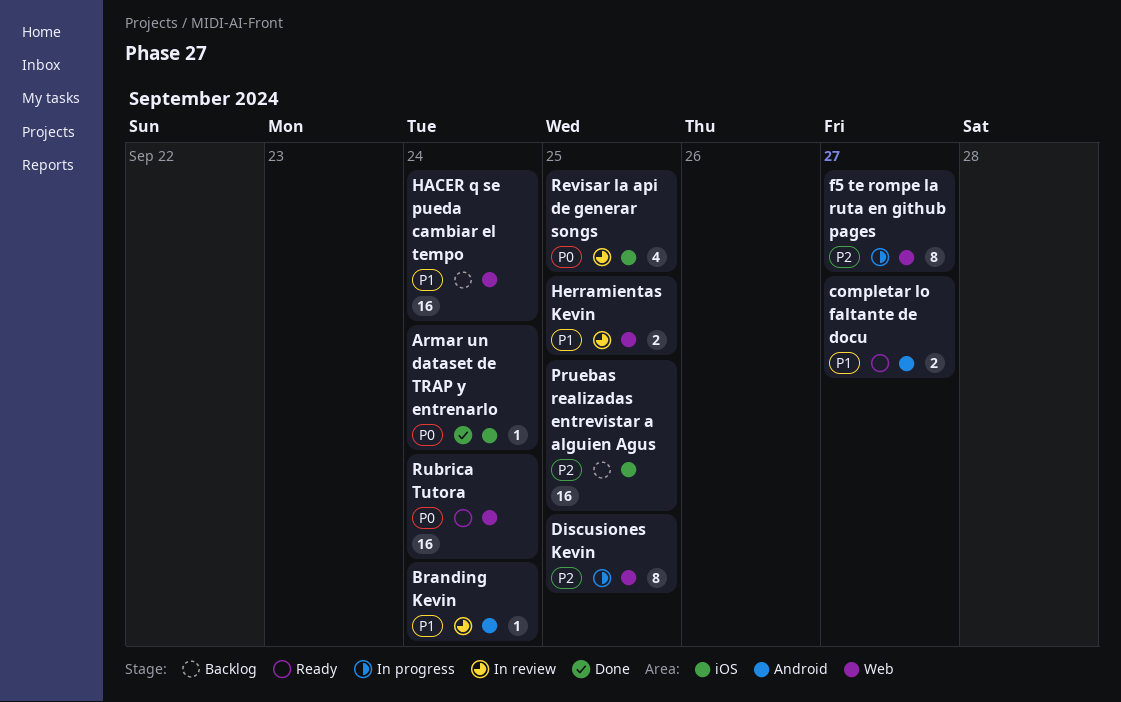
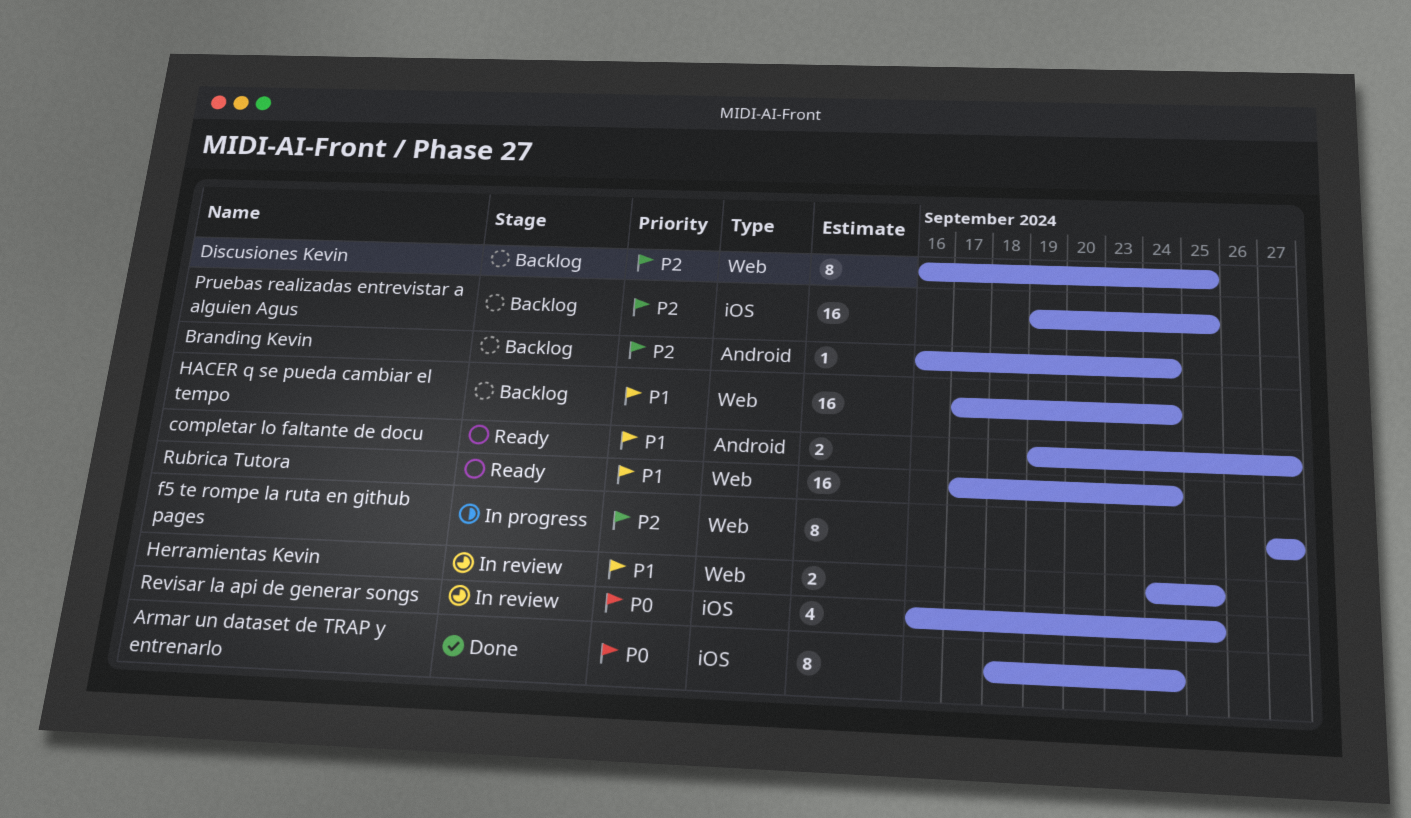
Armar un dataset de TRAP y entrenarlo, estimate: 1 -> 8
Branding Kevin, status: In review -> Backlog
Branding Kevin, priority: P1 -> P2
Discusiones Kevin, status: In progress -> Backlog
Rubrica Tutora, priority: P0 -> P1

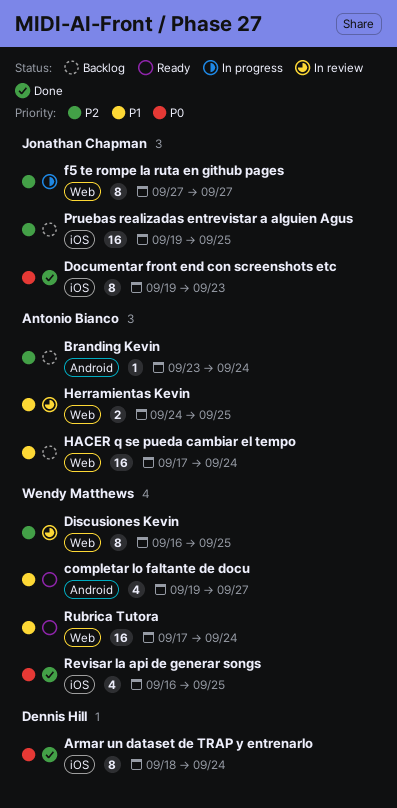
Branding Kevin, start: Sep 16 -> Sep 23
completar lo faltante de docu, estimate: 2 -> 4
Discusiones Kevin, status: Backlog -> In review
Documentar front end con screenshots etc: none -> present
Revisar la api de generar songs, status: In review -> Done

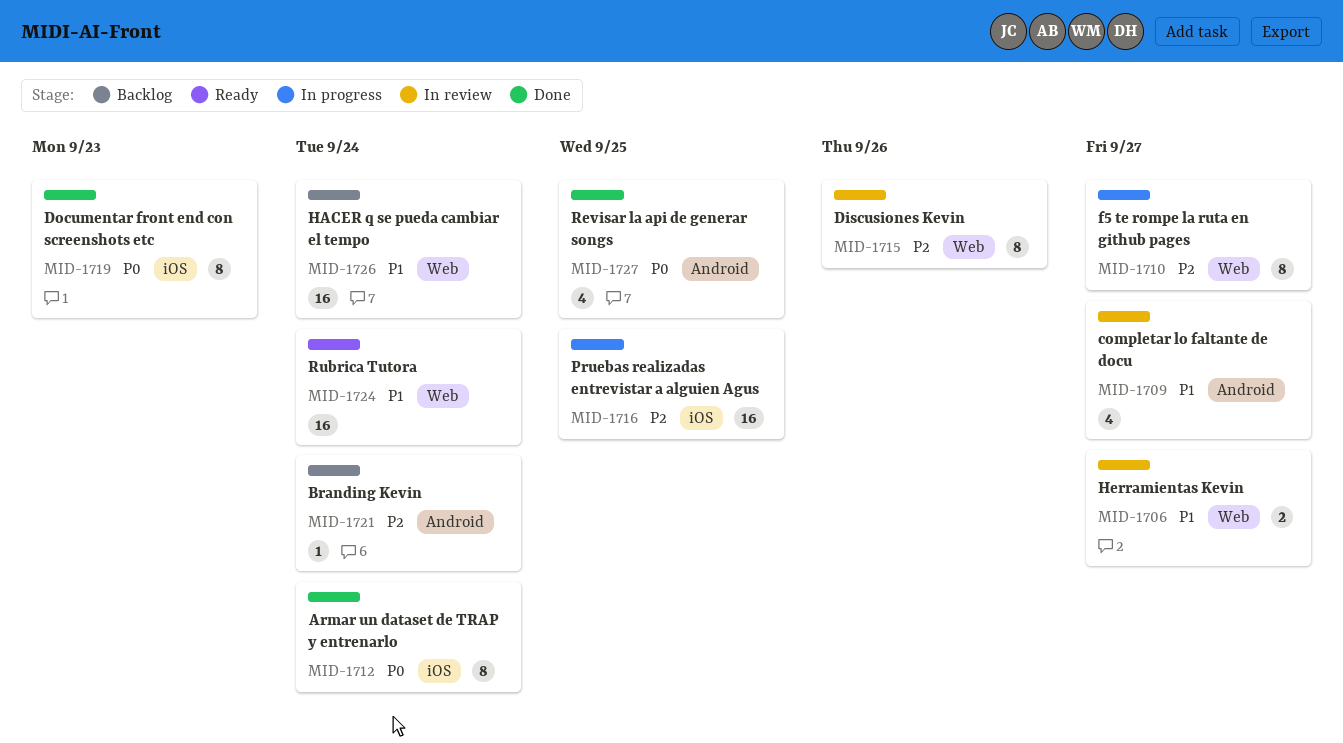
completar lo faltante de docu, status: Ready -> In review
Discusiones Kevin, due: Sep 25 -> Sep 26
Herramientas Kevin, due: Sep 25 -> Sep 27
Pruebas realizadas entrevistar a alguien Agus, status: Backlog -> In progress
Revisar la api de generar songs, label: iOS -> Android

